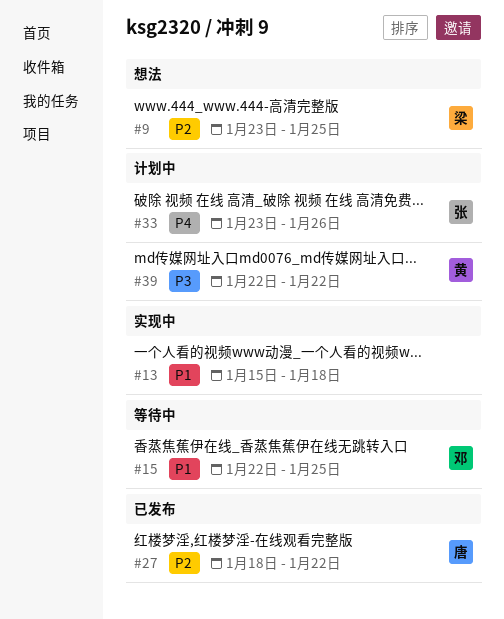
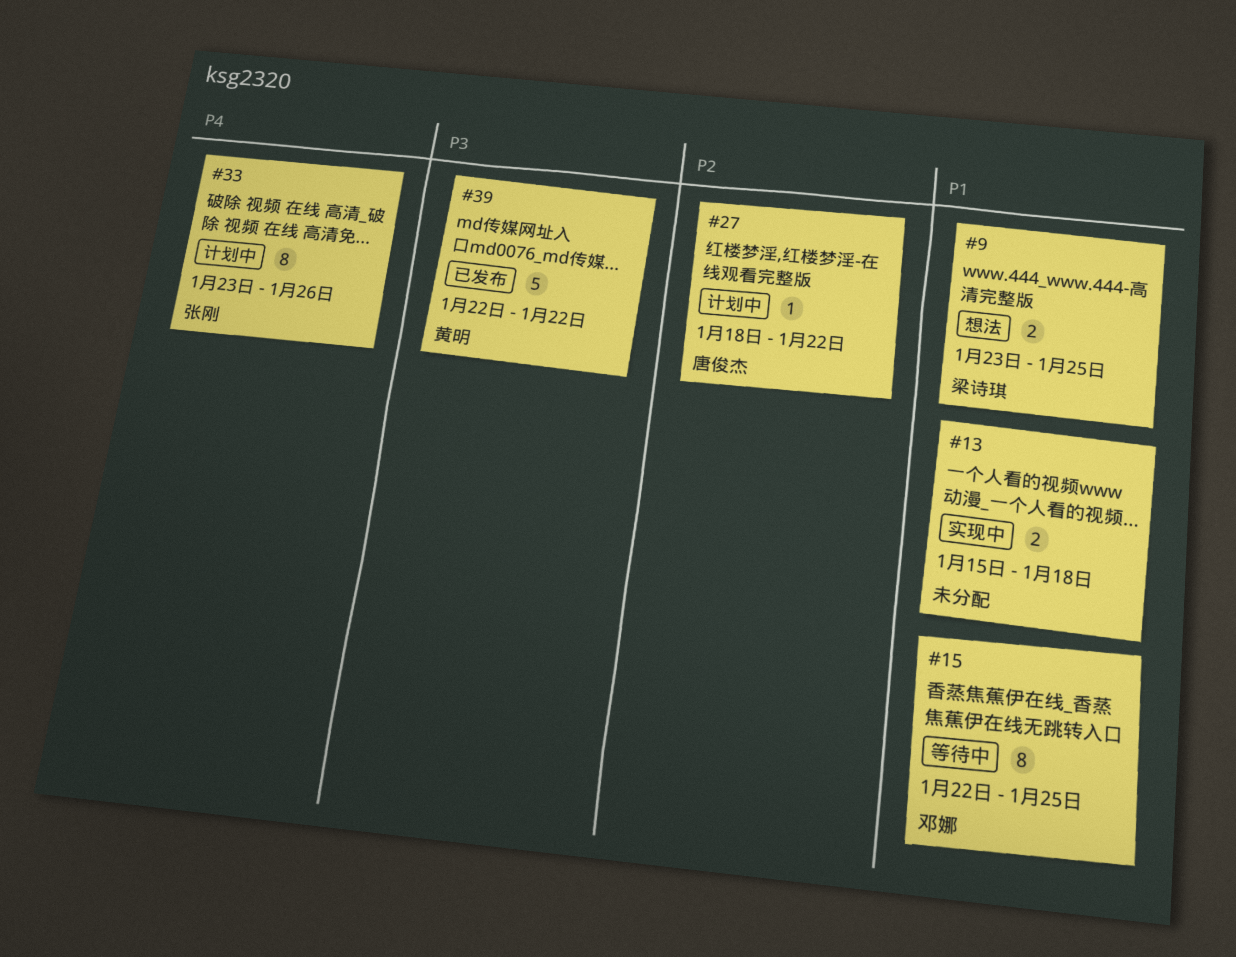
#9, priority: P2 -> P1
#27, status: 已发布 -> 计划中
#39, status: 计划中 -> 已发布

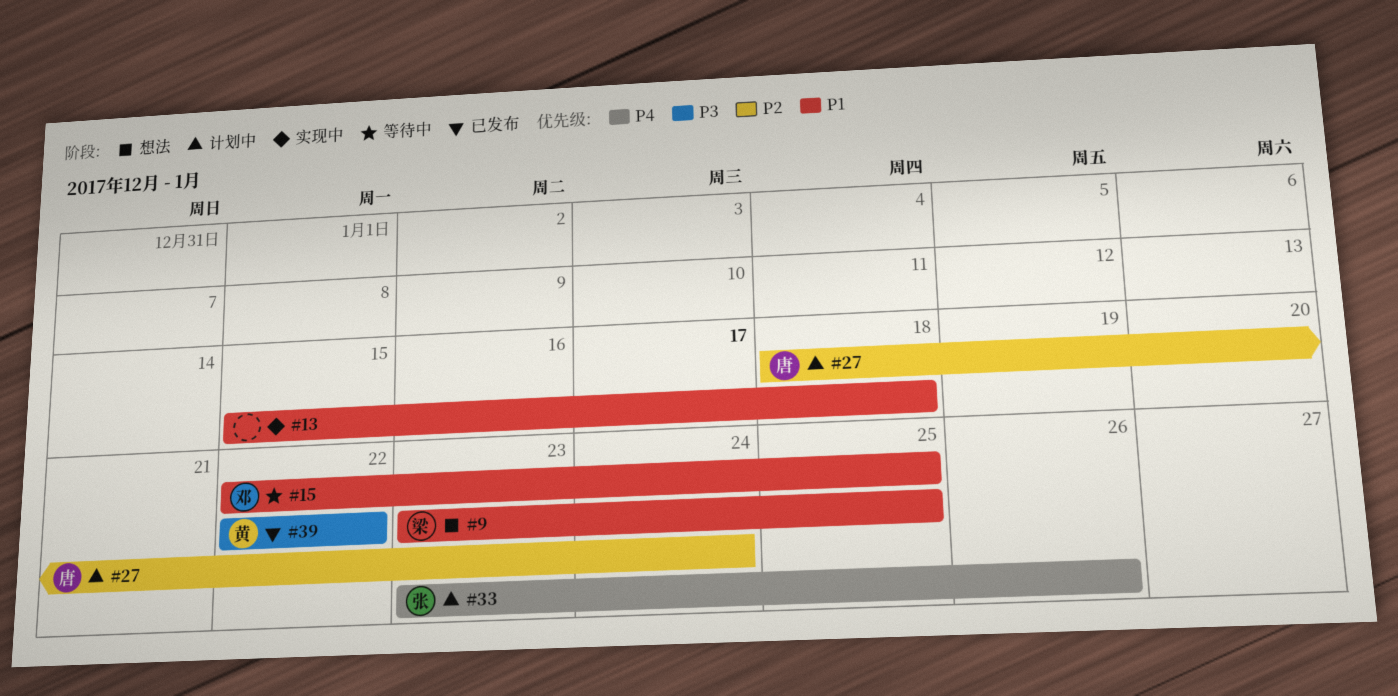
#27, due: Jan 22 -> Jan 24

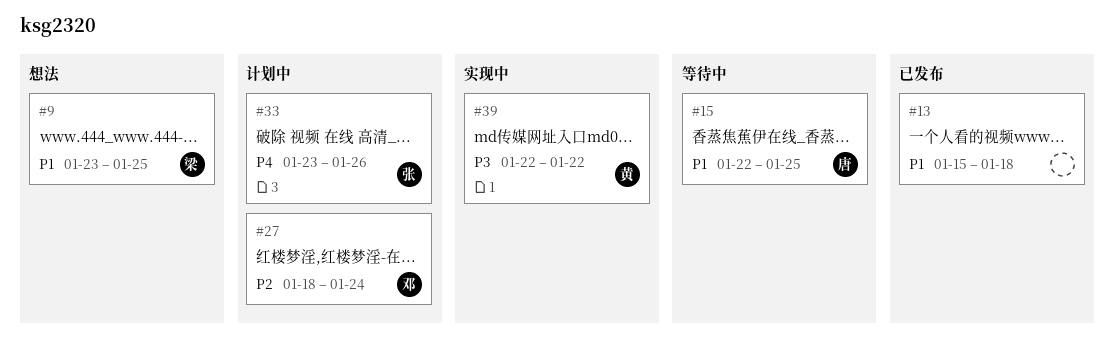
#13, status: 实现中 -> 已发布
#15, owner: 邓 -> 唐
#27, owner: 唐 -> 邓
#39, status: 已发布 -> 实现中

